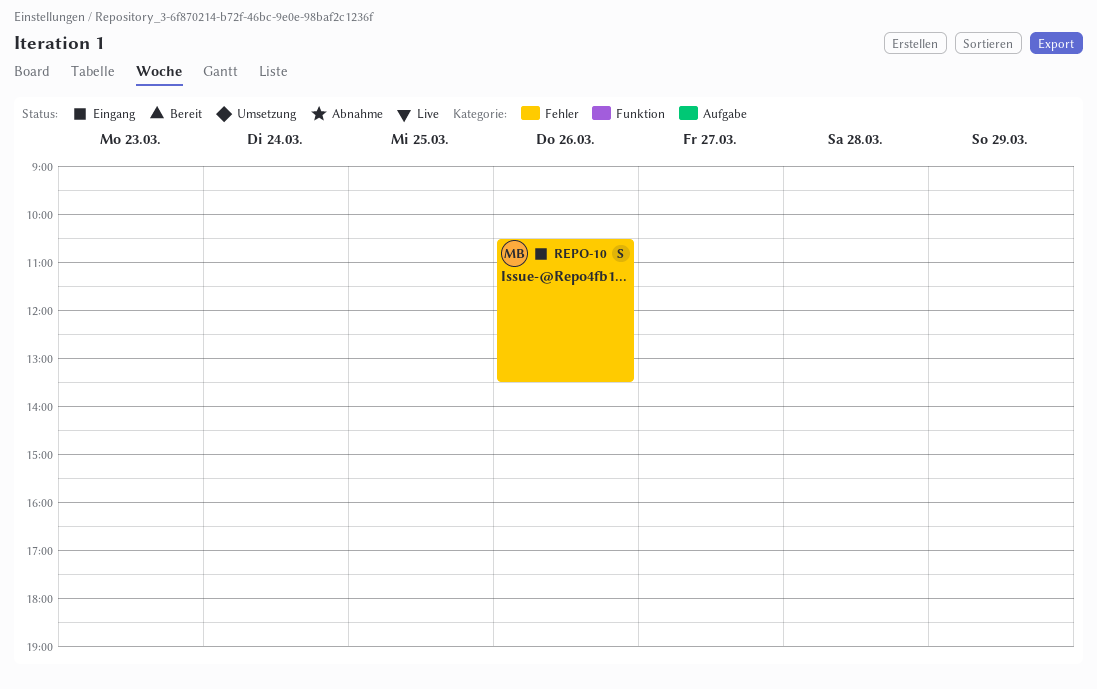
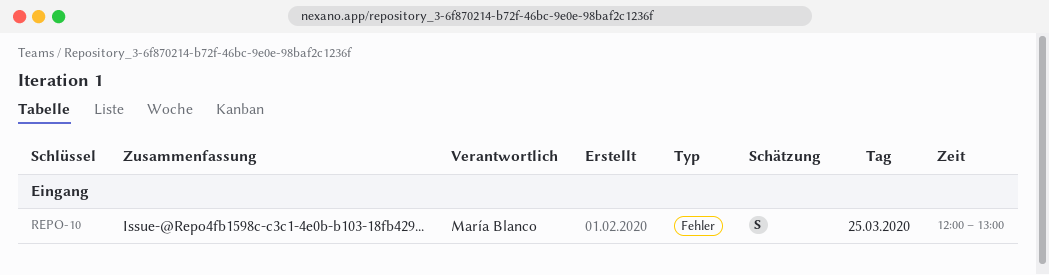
REPO-10, day: Mar 26 -> Mar 25
REPO-10, begins: 10:30 -> 12:00
REPO-10, ends: 13:30 -> 13:00

